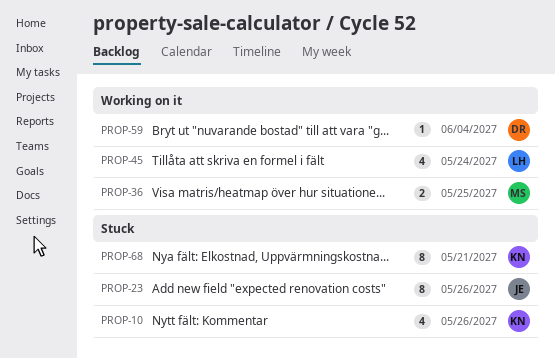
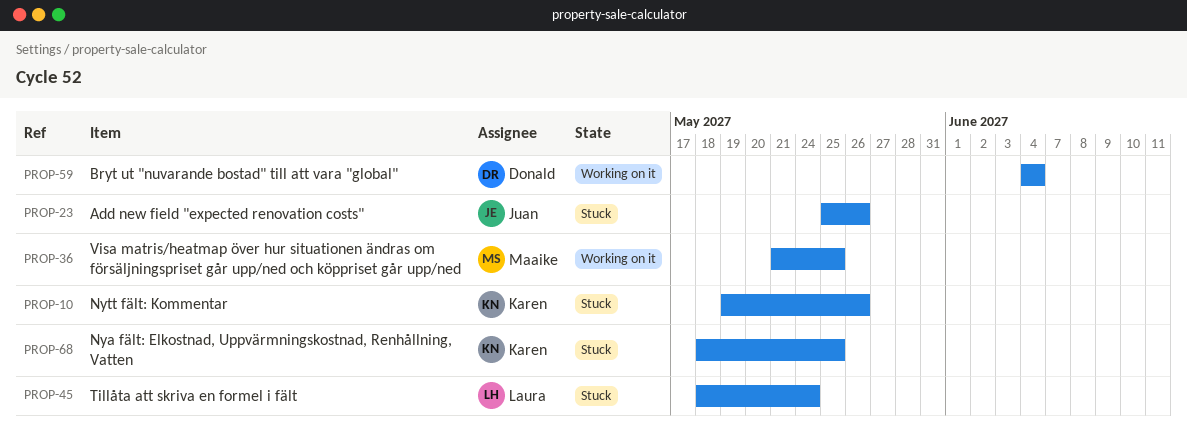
PROP-45, status: Working on it -> Stuck
PROP-68, due: May 21 -> May 25

